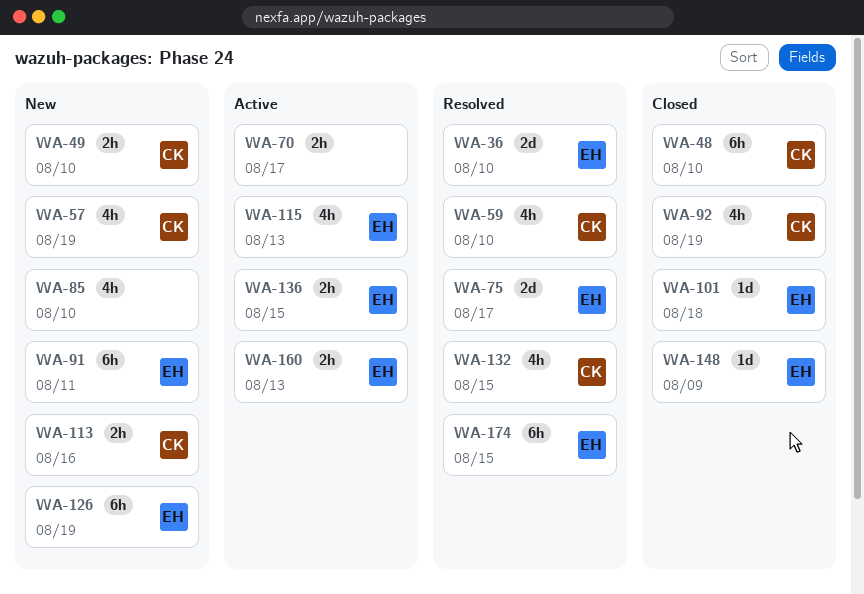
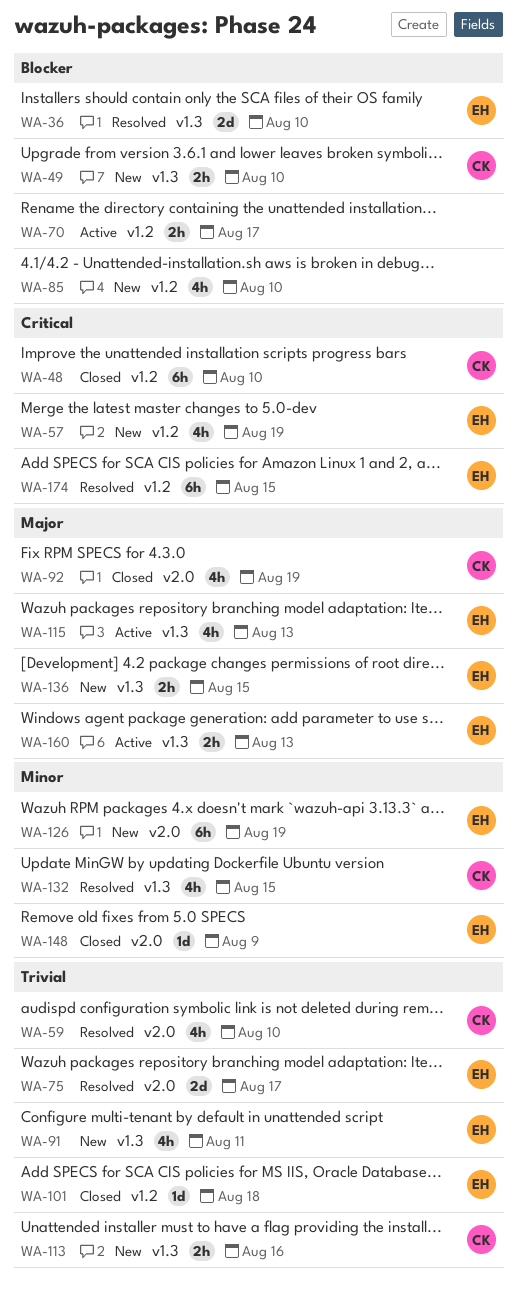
WA-57, owner: CK -> EH
WA-91, estimate: 6h -> 4h
WA-136, status: Active -> New

